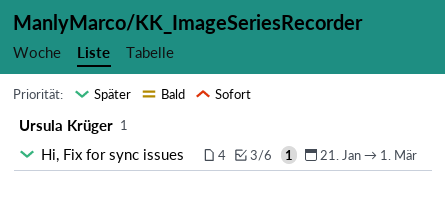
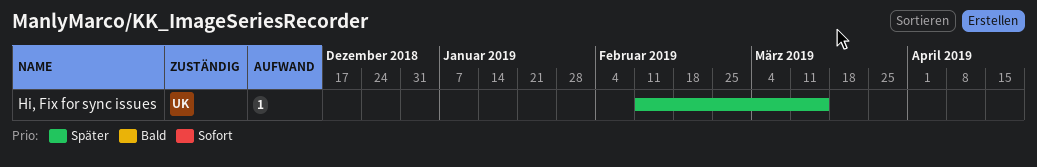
Hi, Fix for sync issues, start: Jan 21 -> Feb 11
Hi, Fix for sync issues, due: Mar 1 -> Mar 15

